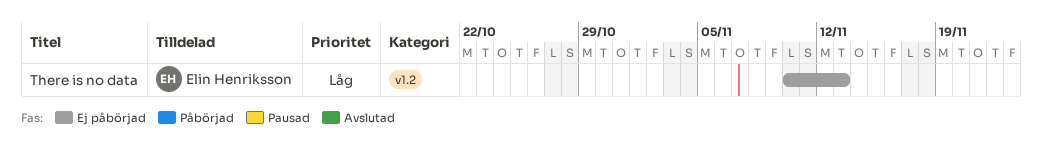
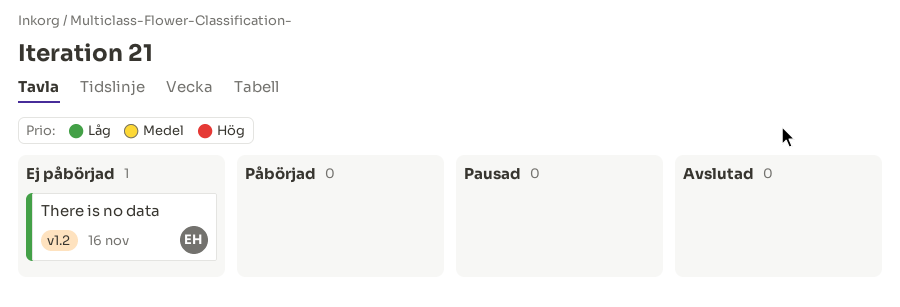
There is no data, due: Nov 13 -> Nov 16

